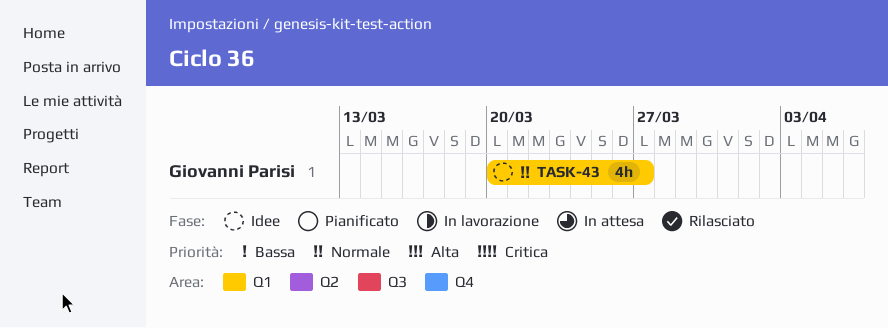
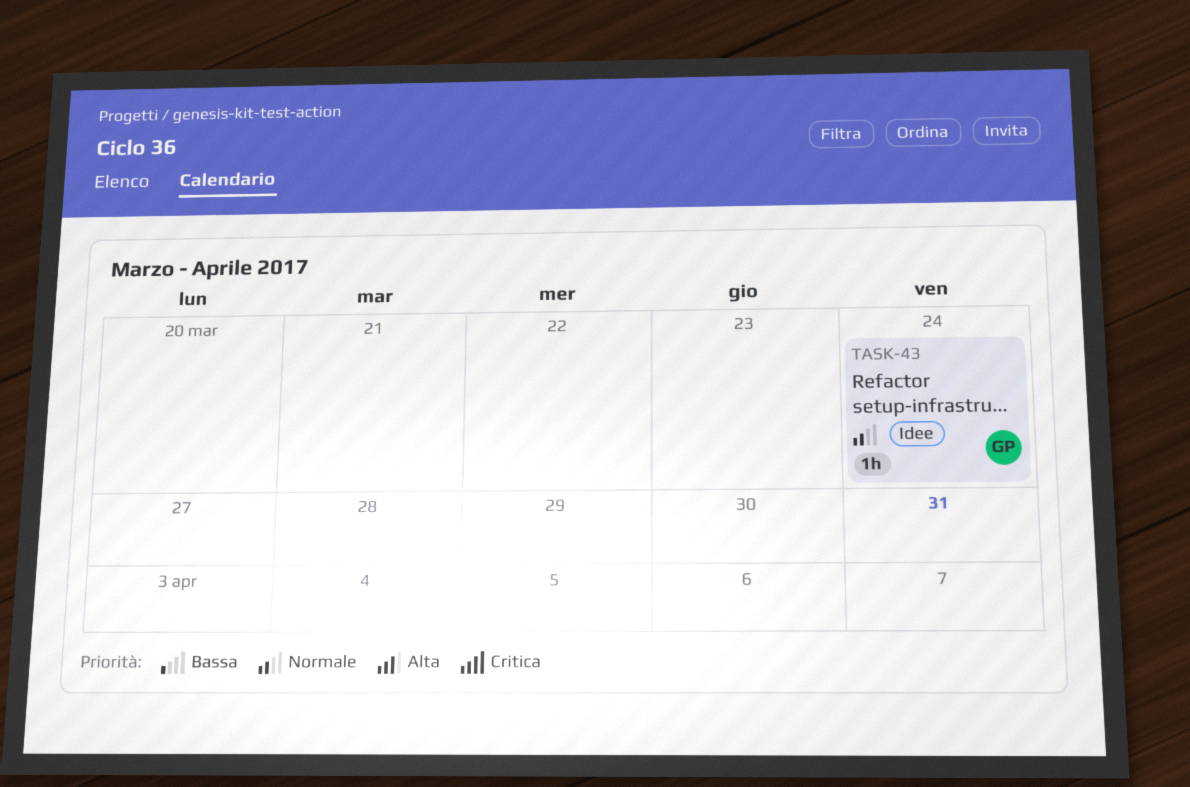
TASK-43, estimate: 4h -> 1h
TASK-43, due: Mar 27 -> Mar 24

